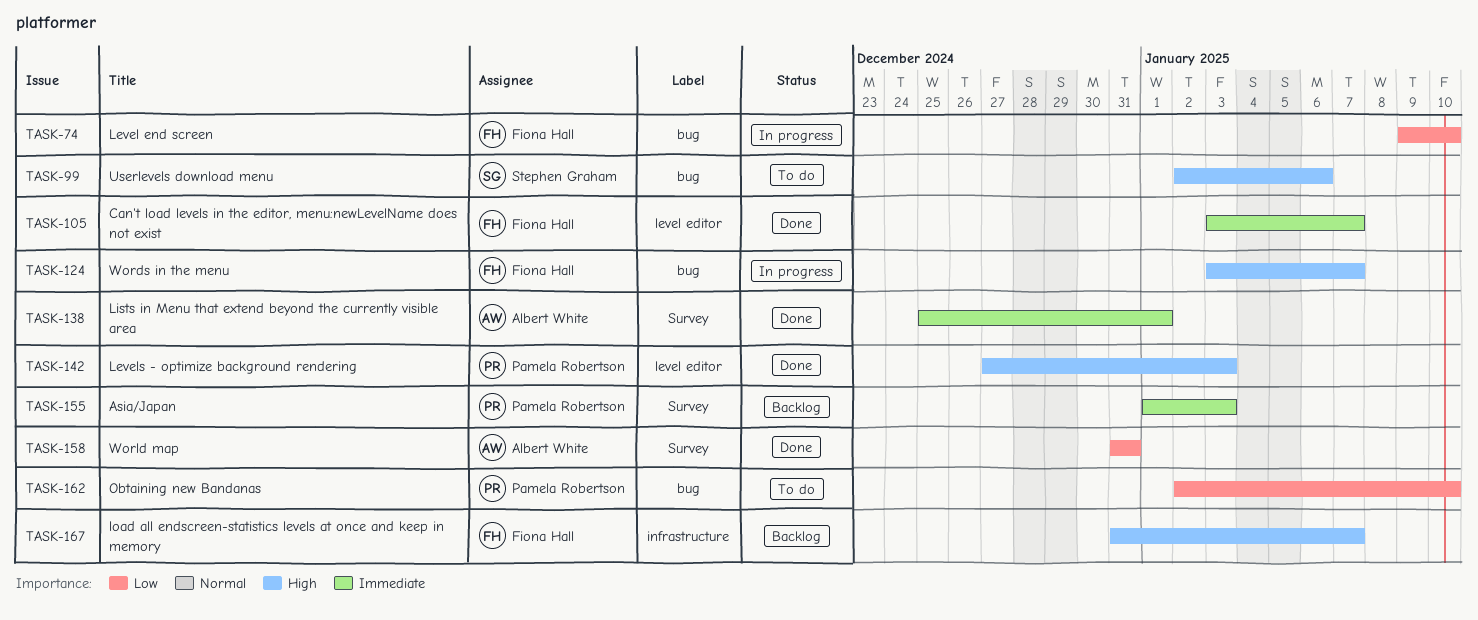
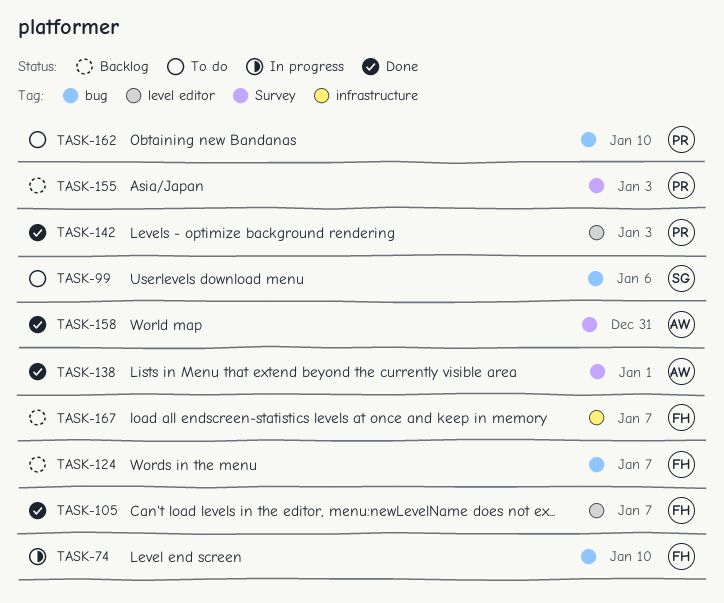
TASK-124, status: In progress -> Backlog

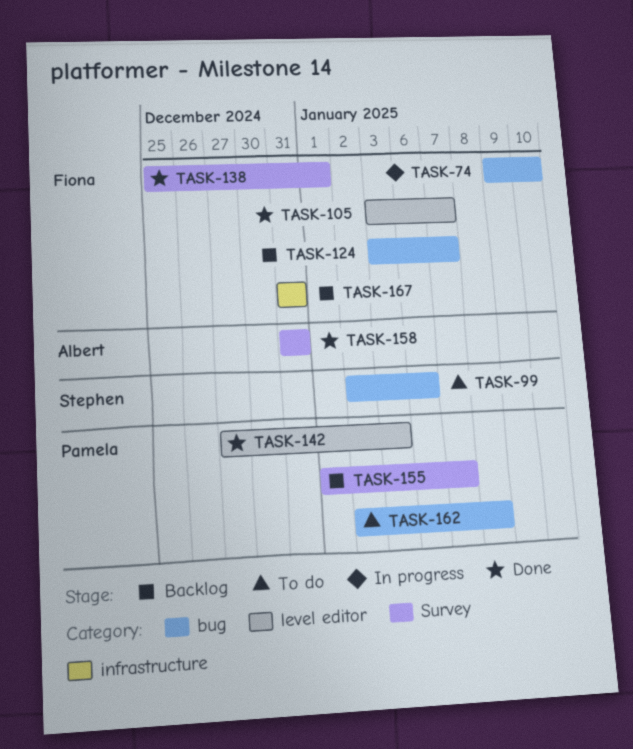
TASK-138, owner: Albert -> Fiona
TASK-155, due: Jan 3 -> Jan 7
TASK-162, due: Jan 10 -> Jan 8
TASK-167, due: Jan 7 -> Dec 31

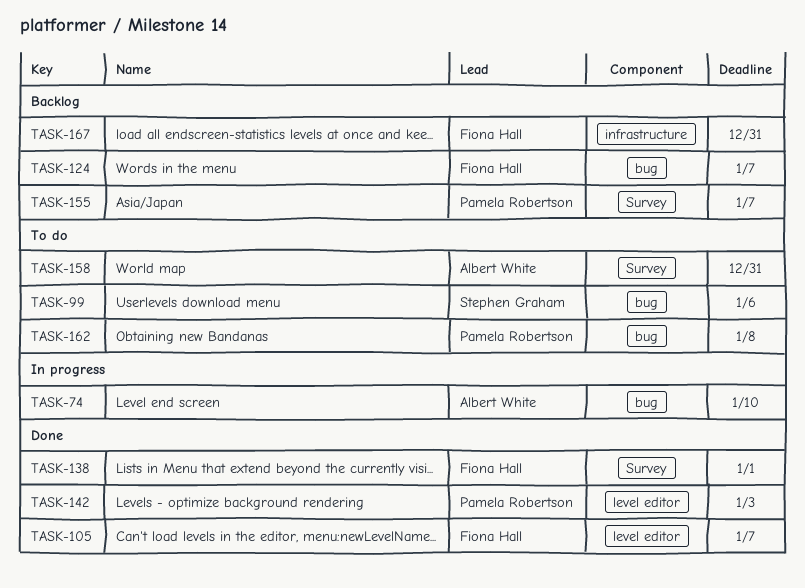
TASK-74, owner: Fiona Hall -> Albert White
TASK-158, status: Done -> To do

